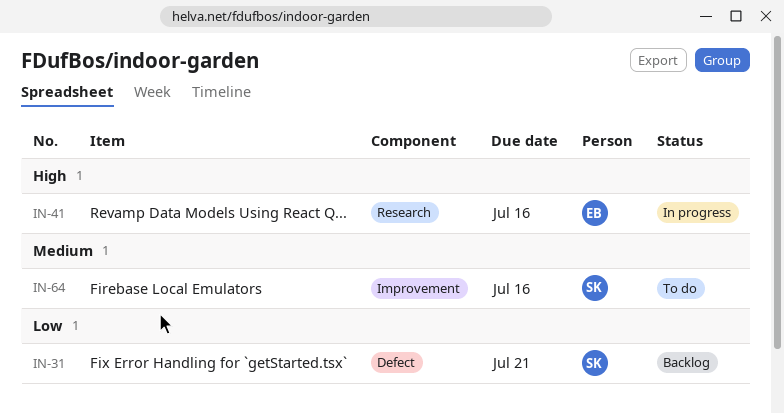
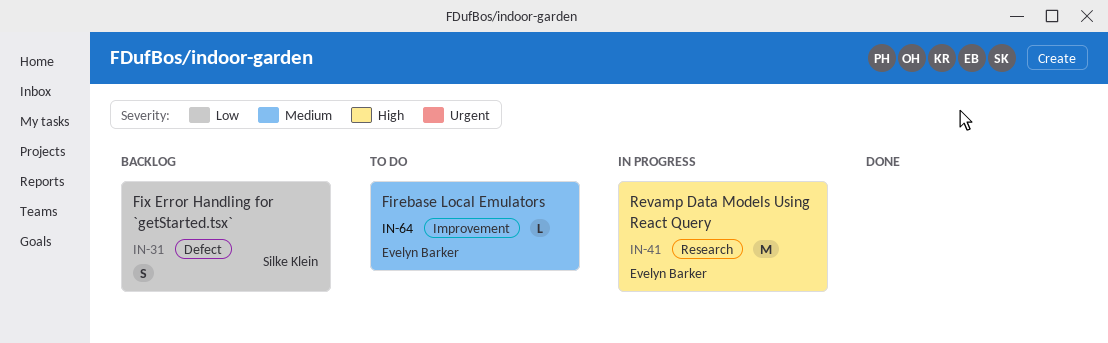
IN-64, owner: Silke Klein -> Evelyn Barker

